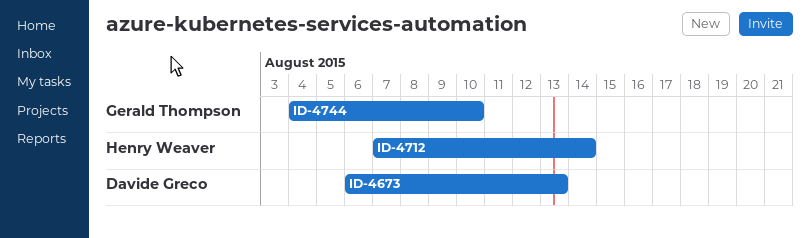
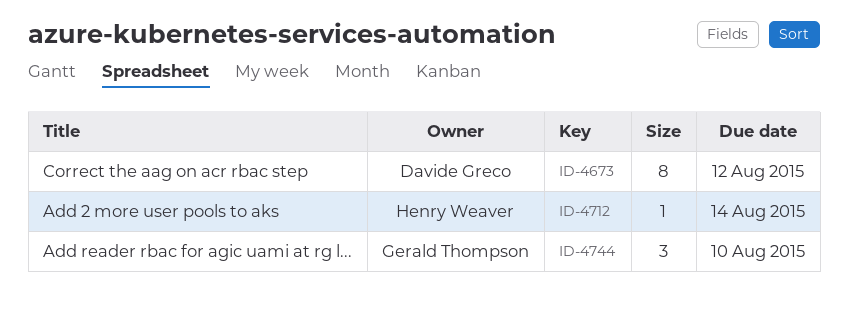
ID-4673, due: Aug 13 -> Aug 12

